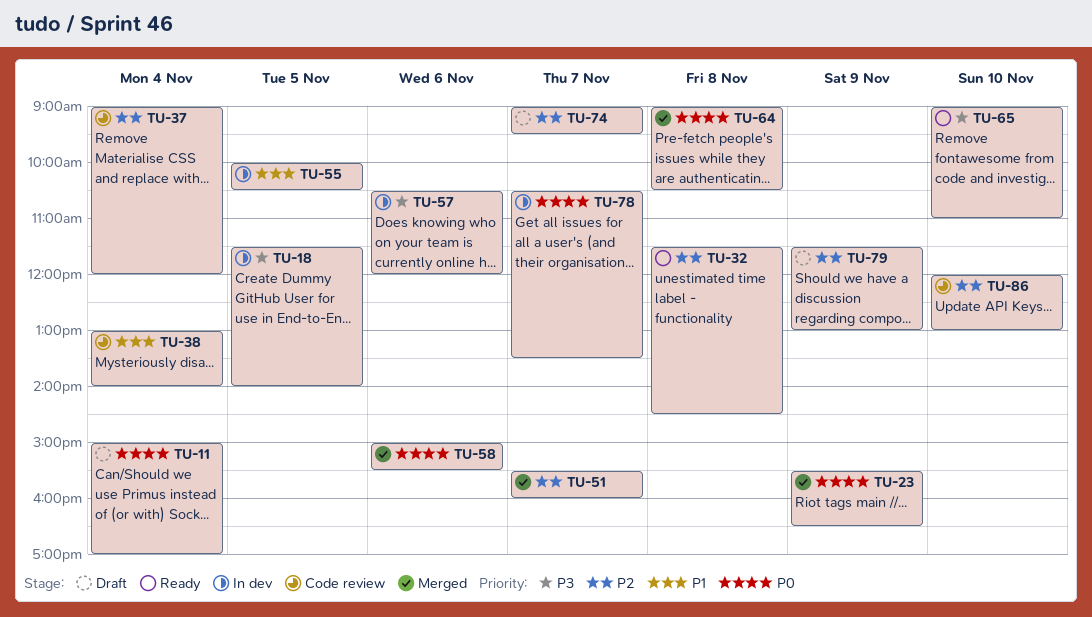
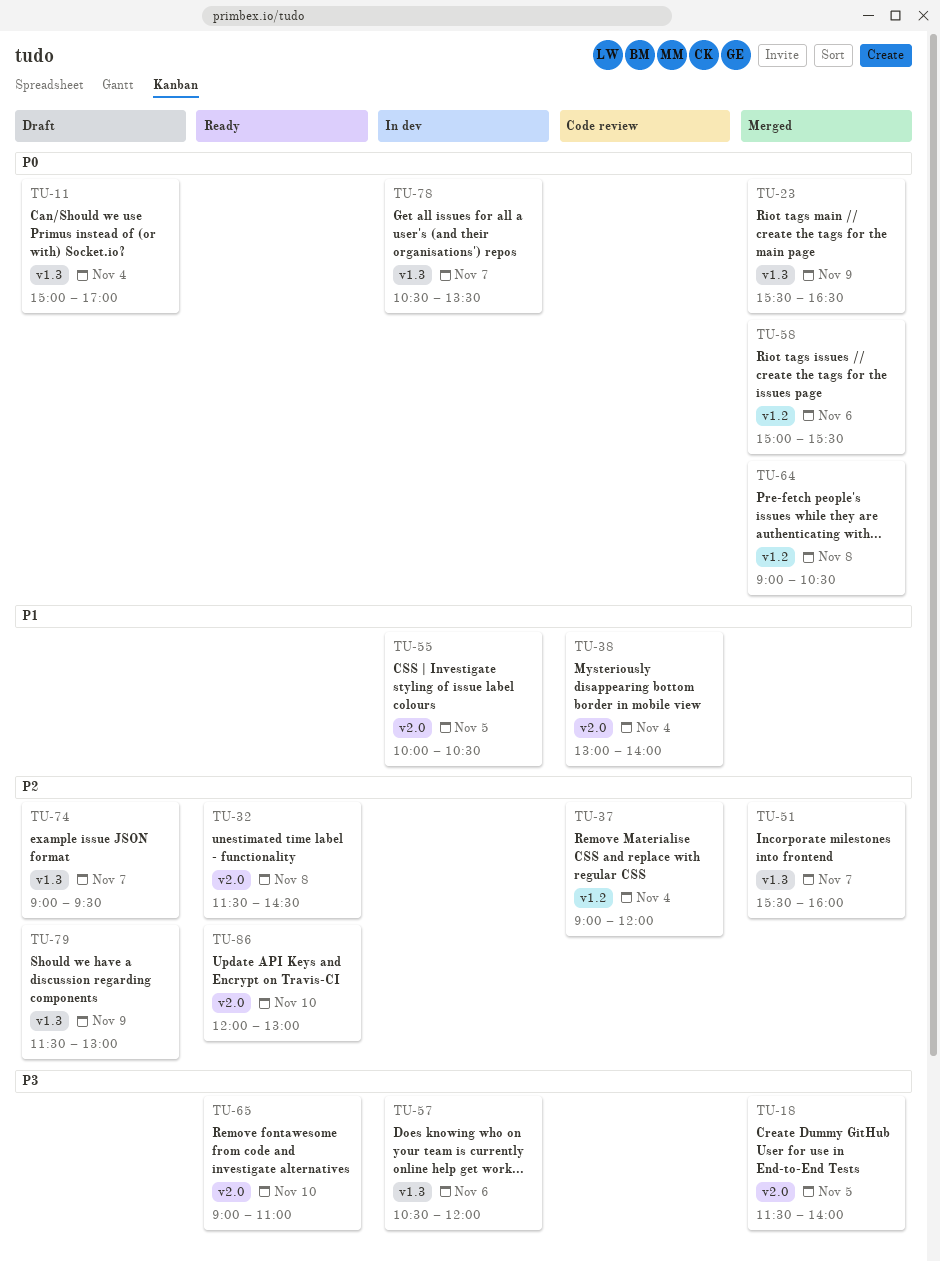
TU-18, status: In dev -> Merged
TU-86, status: Code review -> Ready

